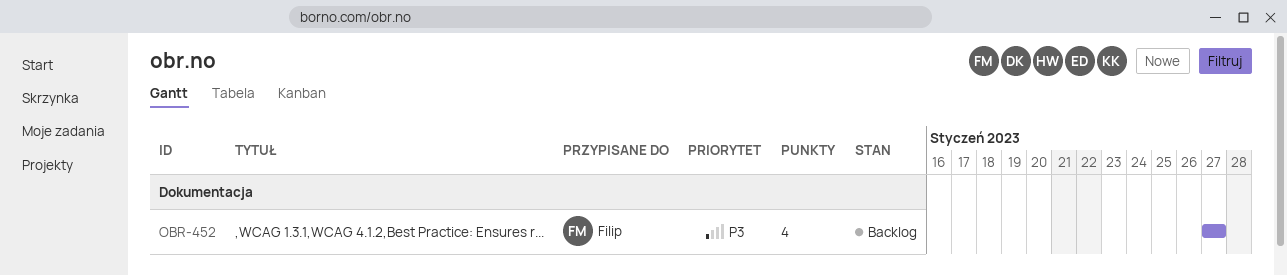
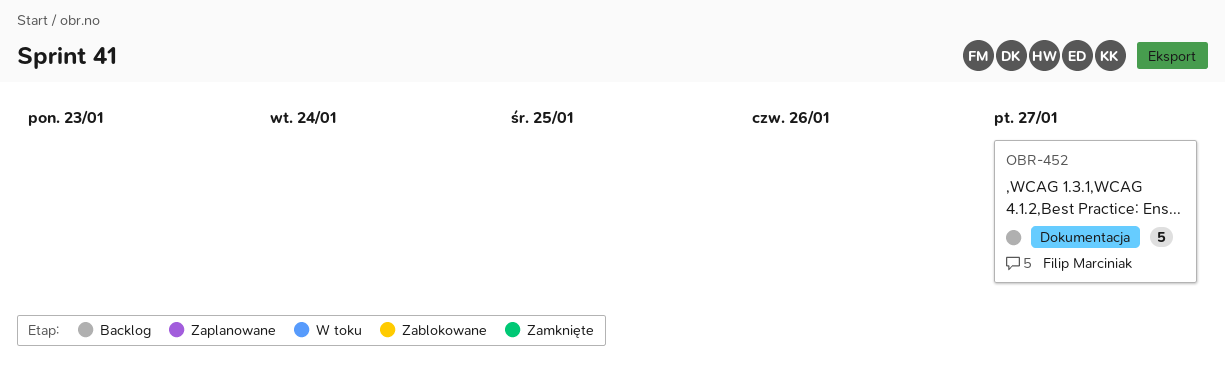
OBR-452, estimate: 4 -> 5

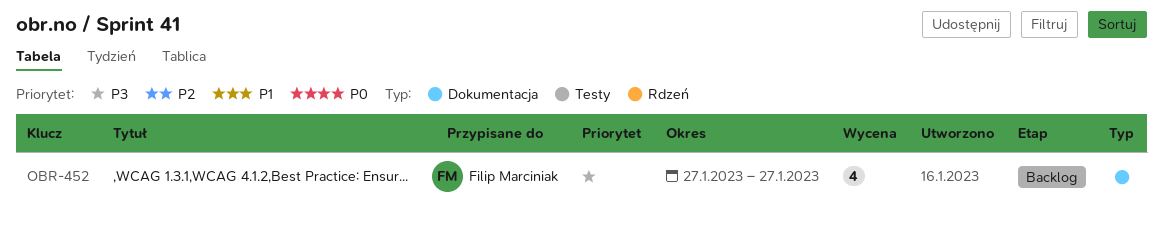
OBR-452, estimate: 5 -> 4

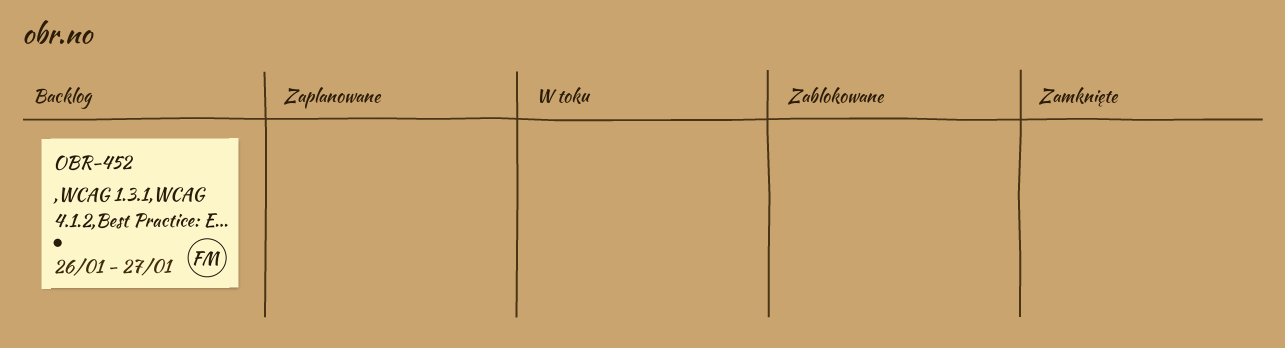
OBR-452, estimate: 4 -> 1
OBR-452, start: Jan 27 -> Jan 26

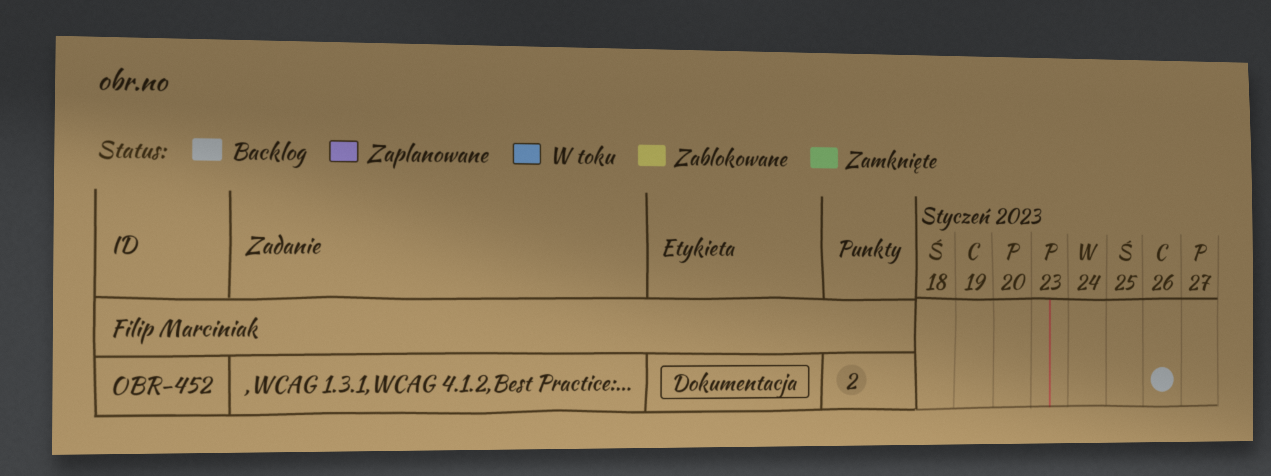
OBR-452, estimate: 1 -> 2
OBR-452, due: Jan 27 -> Jan 26

